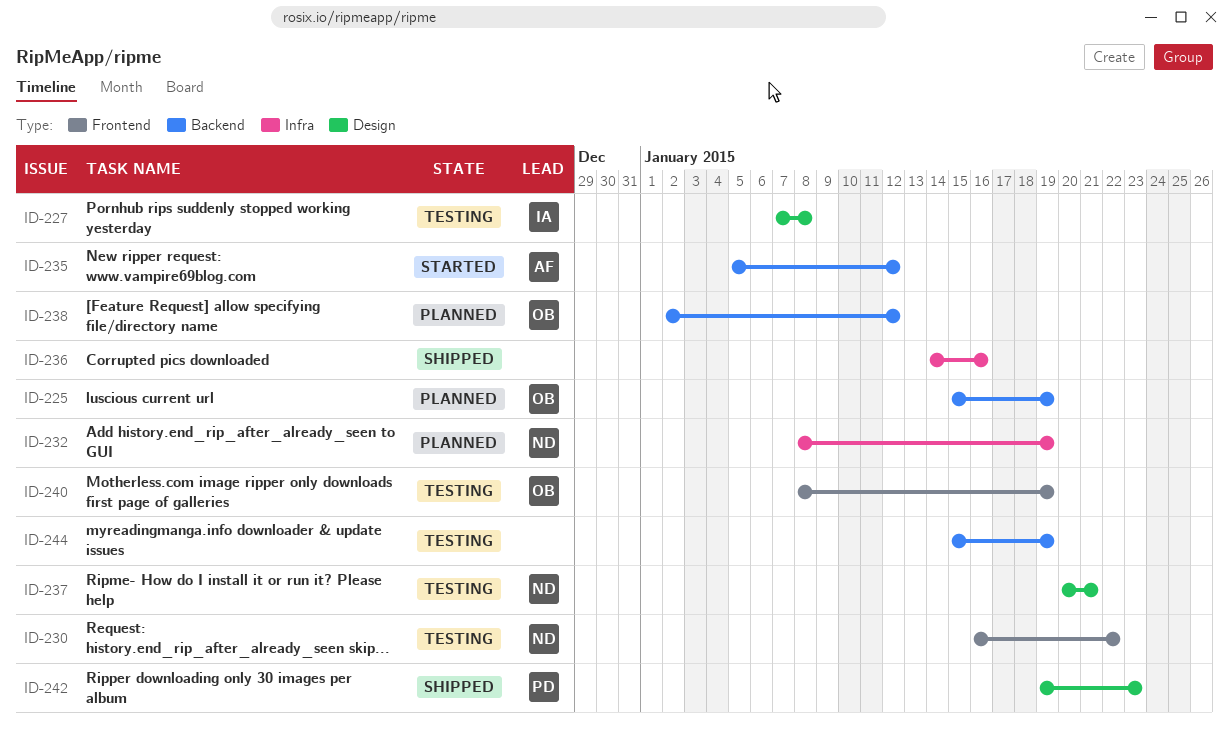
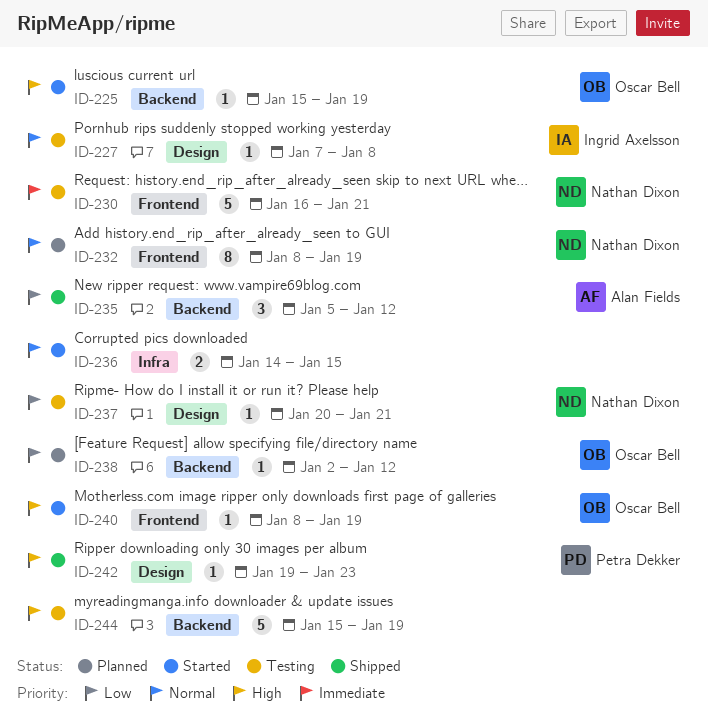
ID-225, status: Planned -> Started
ID-230, due: Jan 22 -> Jan 21
ID-232, label: Infra -> Frontend
ID-235, status: Started -> Shipped
ID-236, status: Shipped -> Started
ID-236, due: Jan 16 -> Jan 15
ID-240, status: Testing -> Started

